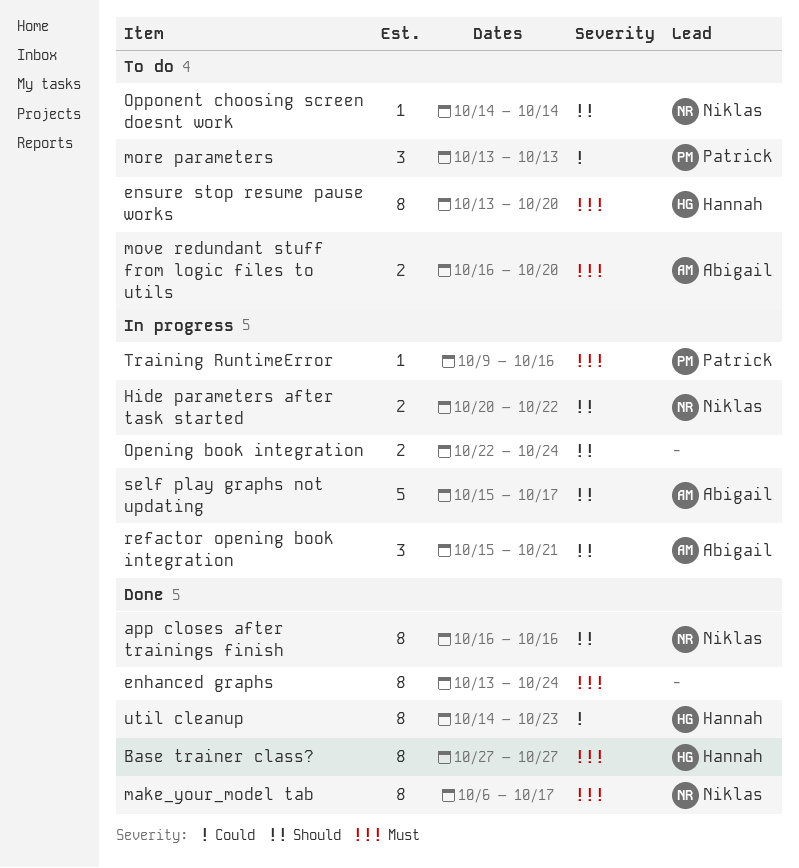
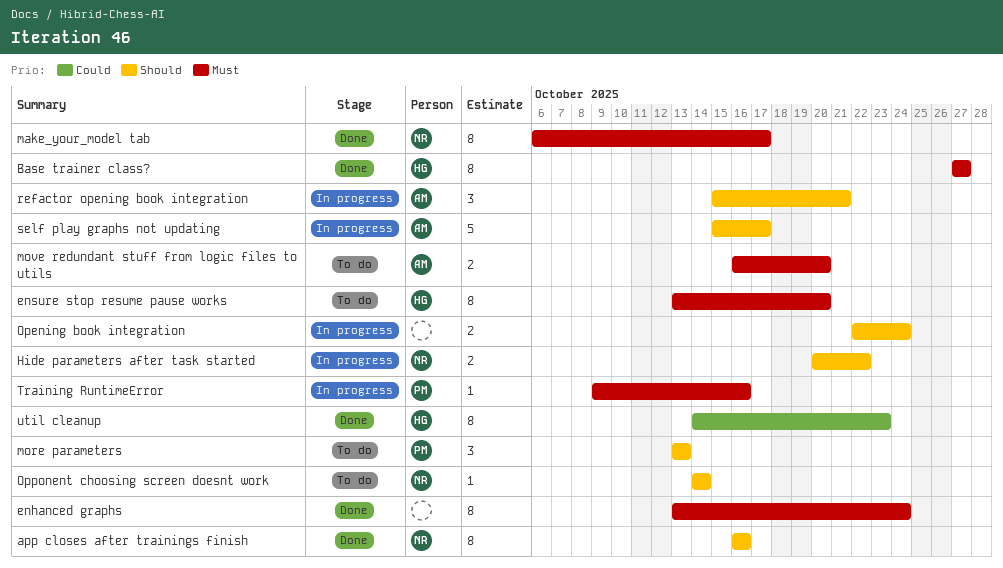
more parameters, priority: Could -> Should

